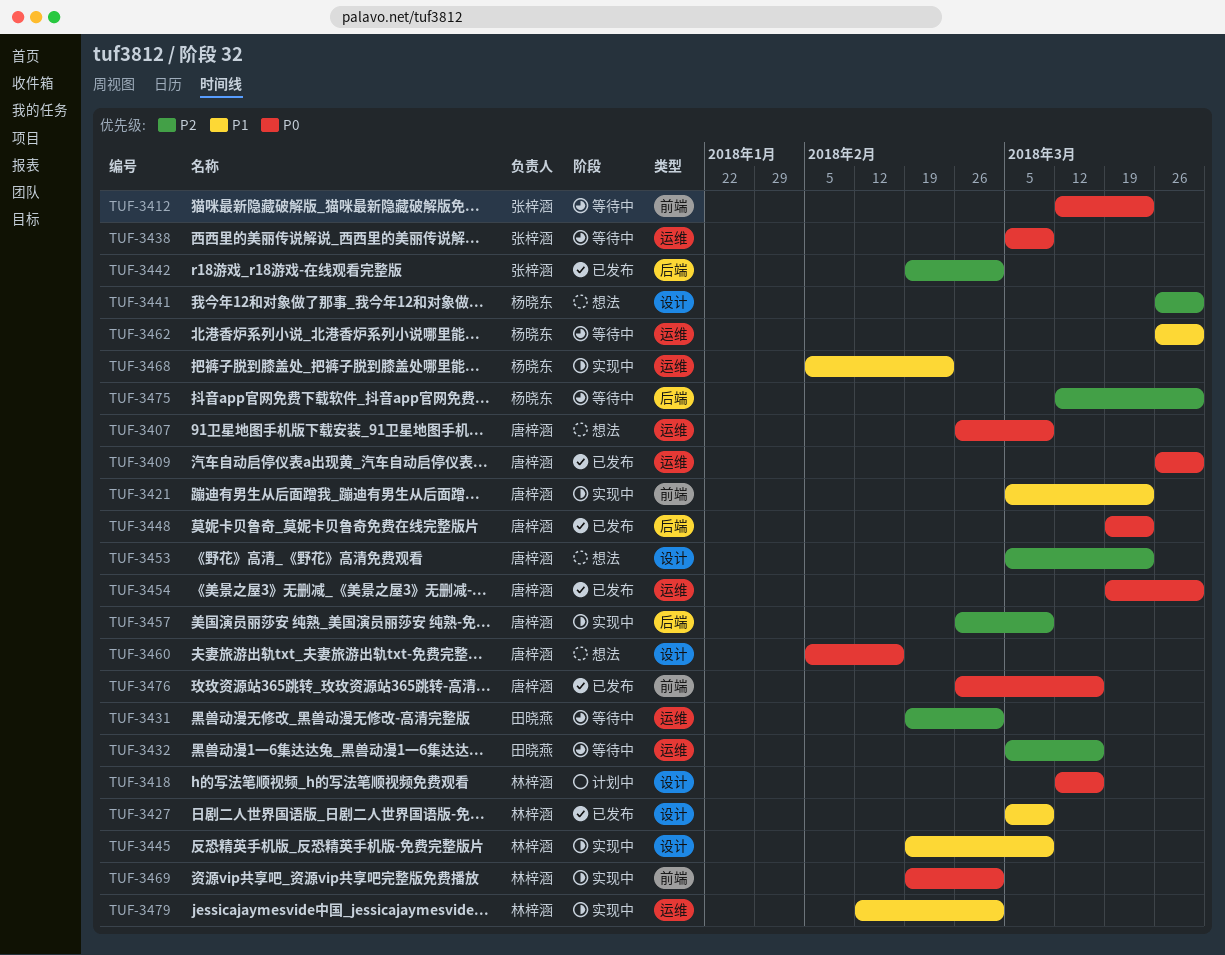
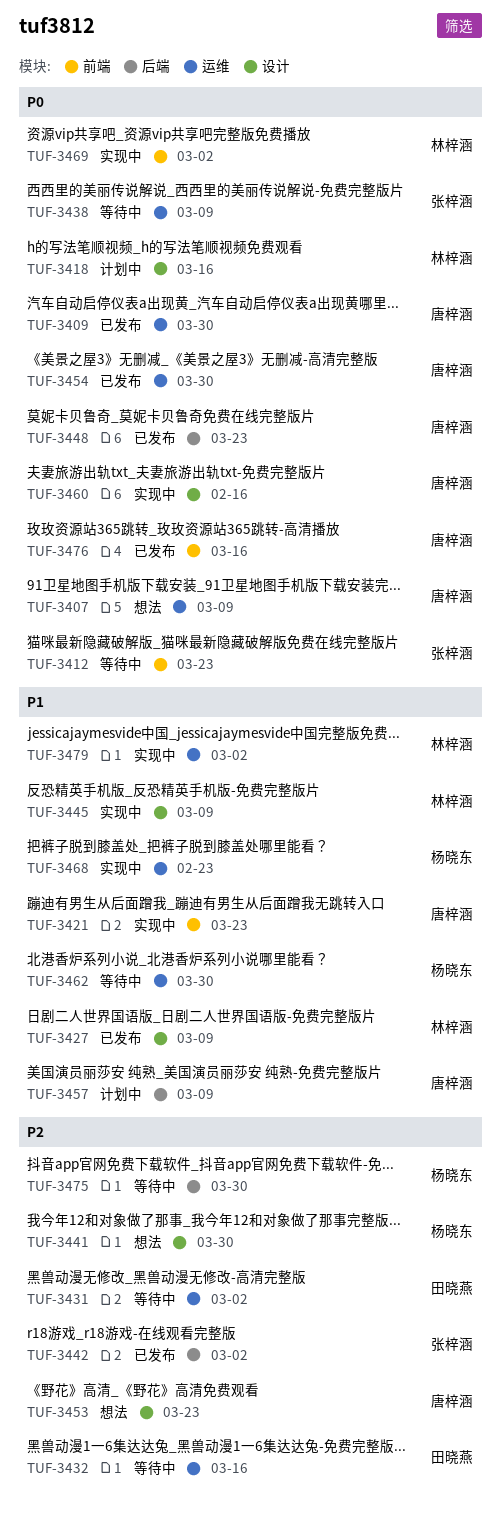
TUF-3457, status: 实现中 -> 计划中
TUF-3457, priority: P2 -> P1
TUF-3460, status: 想法 -> 实现中

